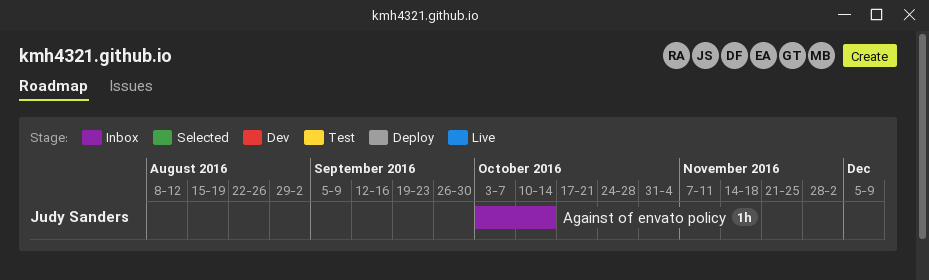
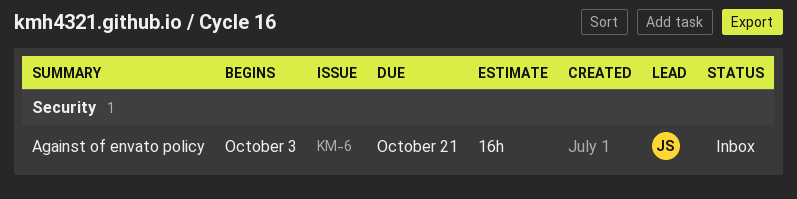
Against of envato policy, estimate: 1h -> 16h
Against of envato policy, due: Oct 14 -> Oct 21

